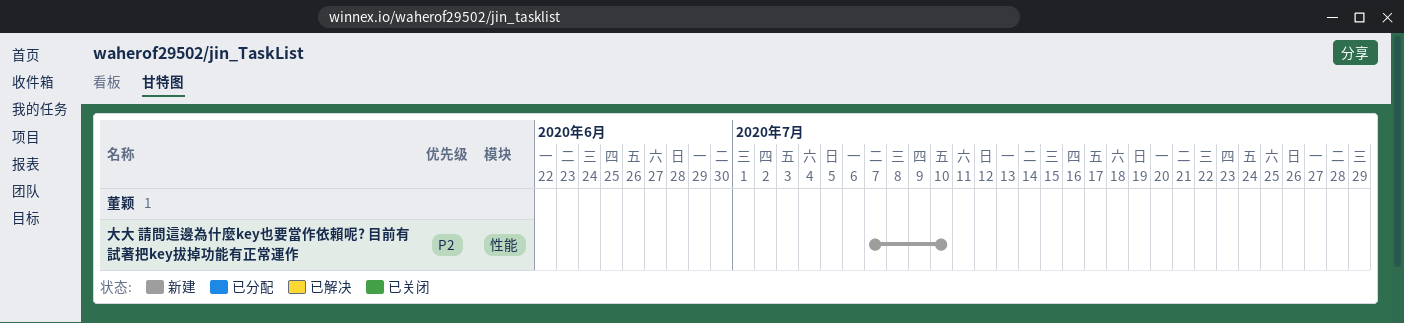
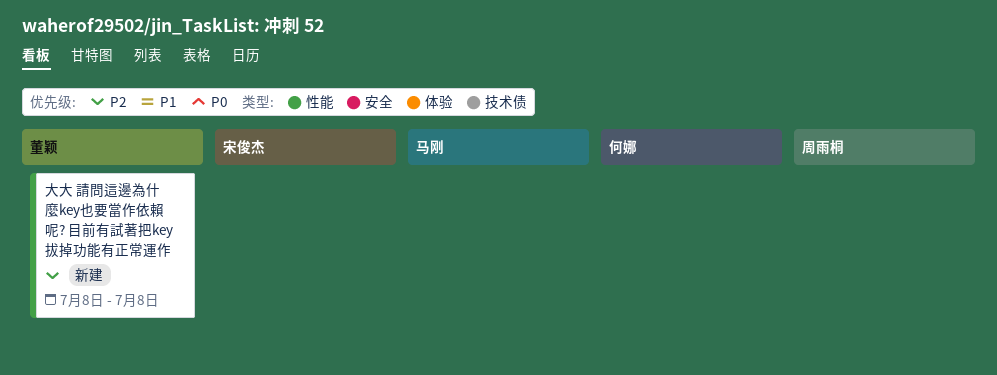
大大 請問這邊為什麼key也要當作依賴呢? 目前有試著把key拔掉功能有正常運作, start: Jul 7 -> Jul 8
大大 請問這邊為什麼key也要當作依賴呢? 目前有試著把key拔掉功能有正常運作, due: Jul 10 -> Jul 8

